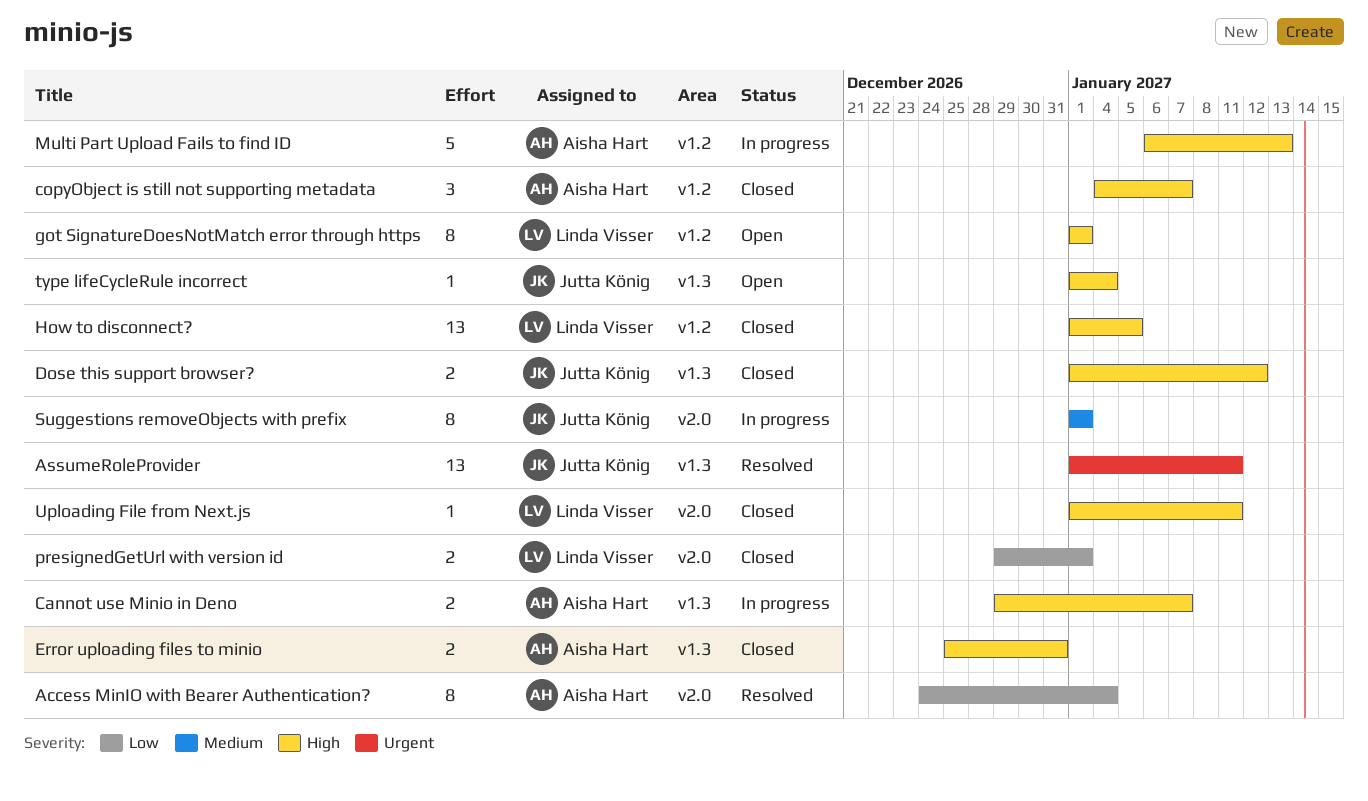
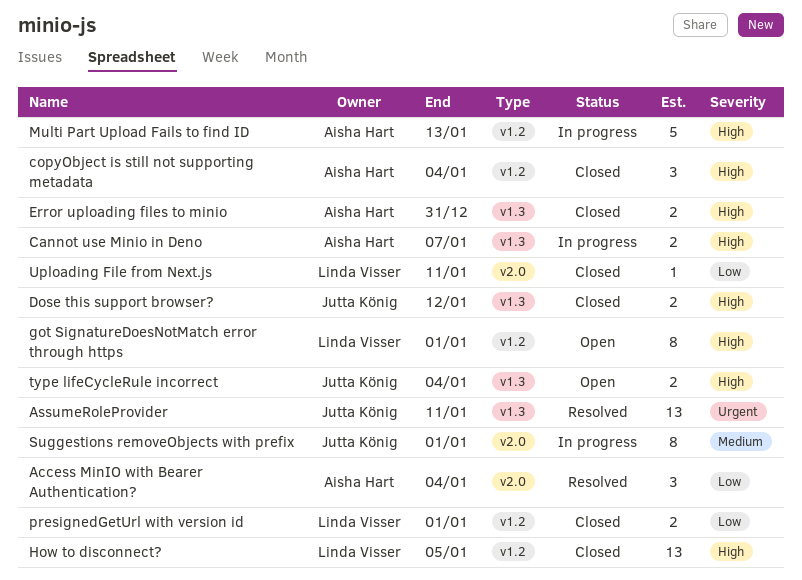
Access MinIO with Bearer Authentication?, estimate: 8 -> 3
copyObject is still not supporting metadata, due: Jan 7 -> Jan 4
presignedGetUrl with version id, label: v2.0 -> v1.2
type lifeCycleRule incorrect, estimate: 1 -> 2
Uploading File from Next.js, priority: High -> Low

